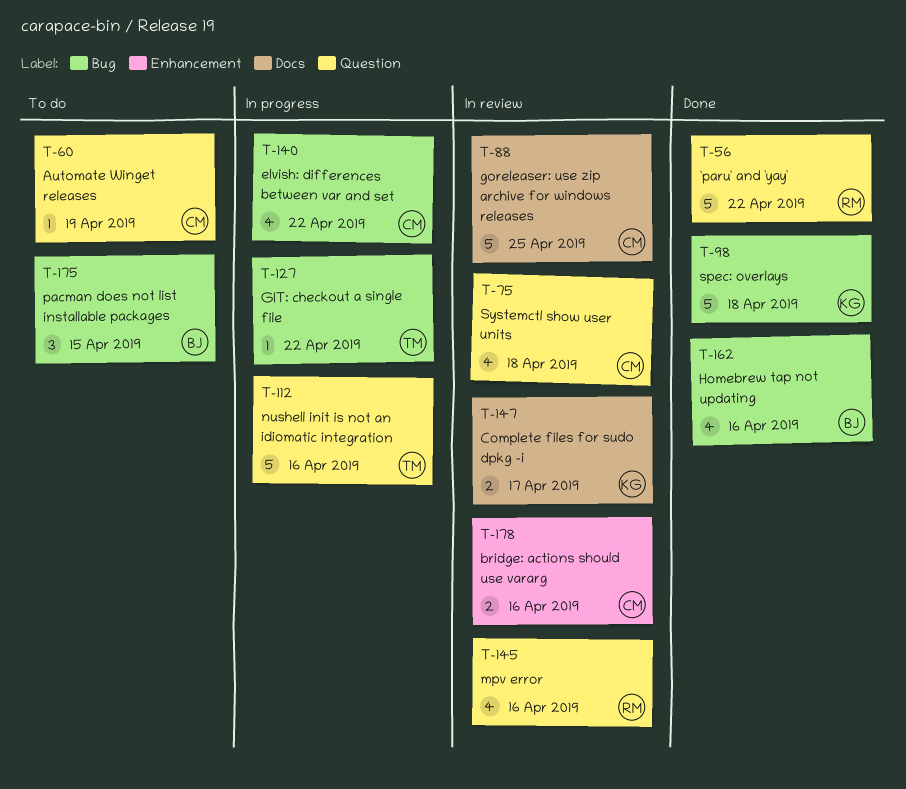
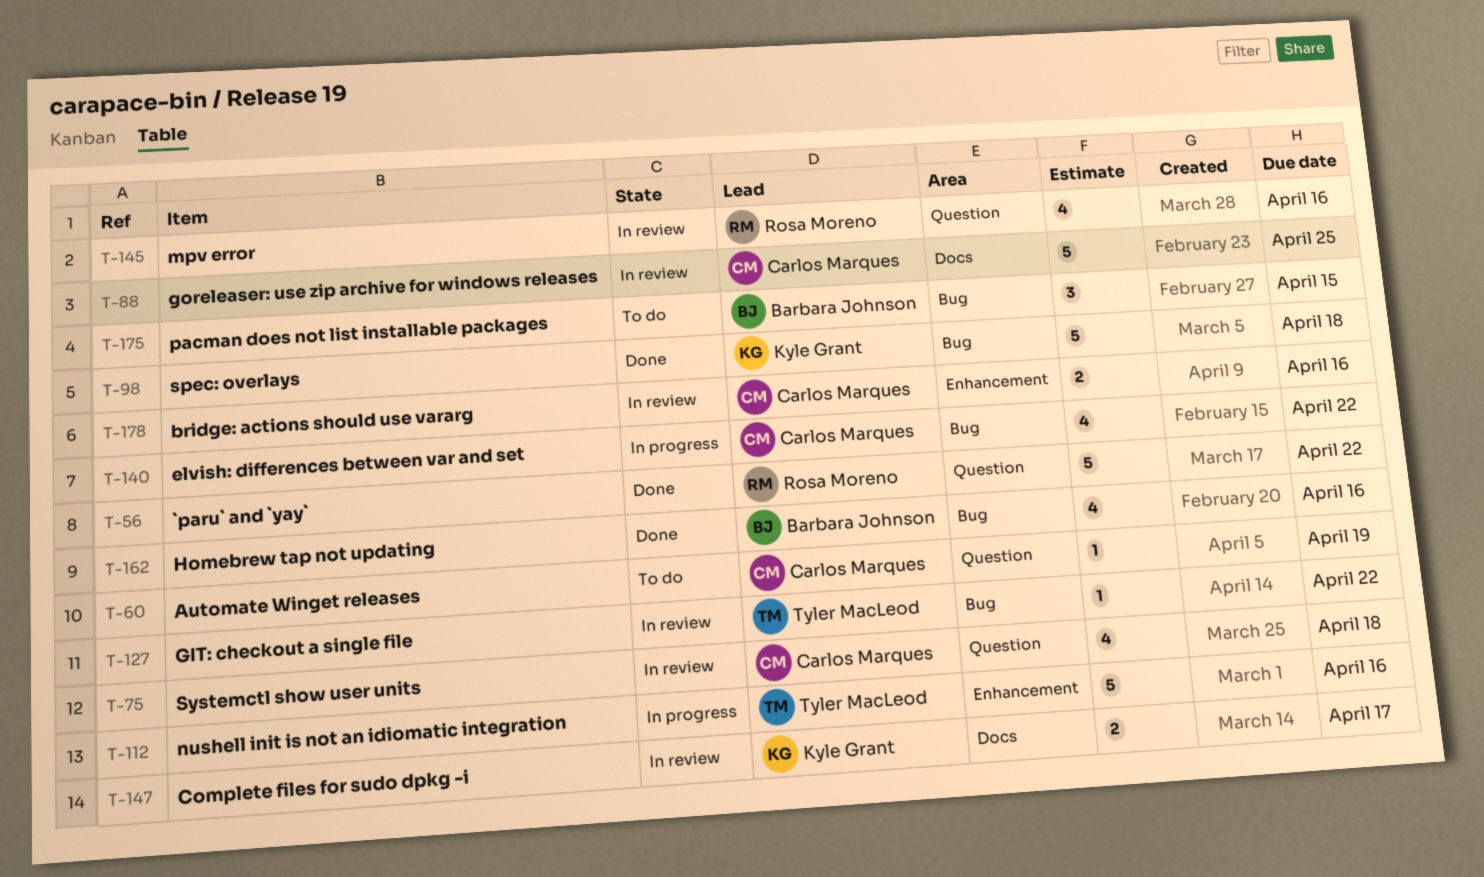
T-112, label: Question -> Enhancement
T-127, status: In progress -> In review

